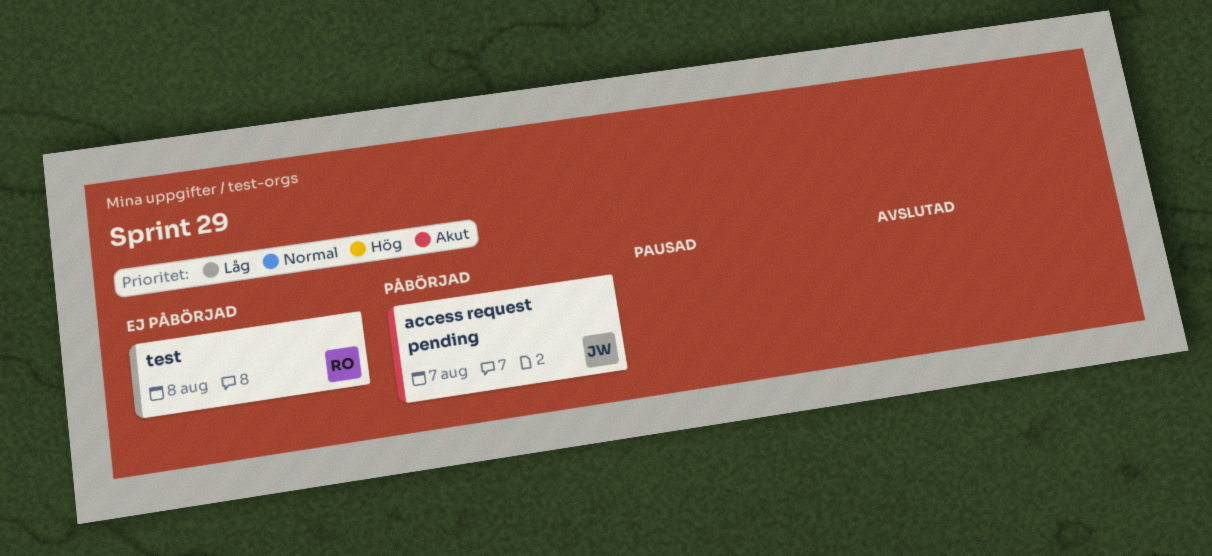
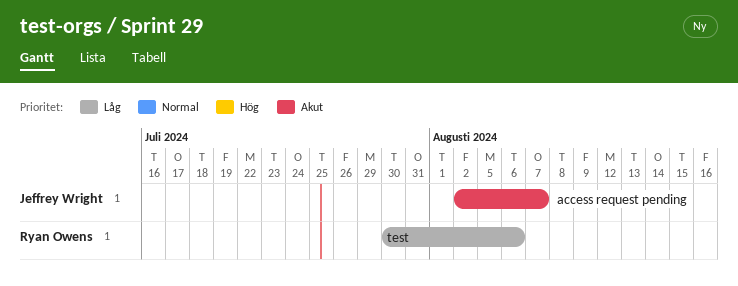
test, due: Aug 8 -> Aug 6

